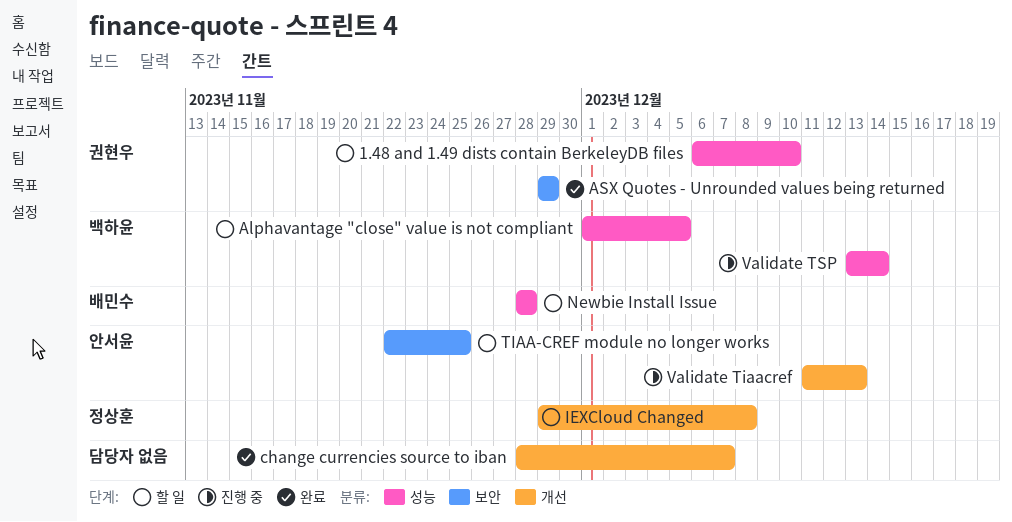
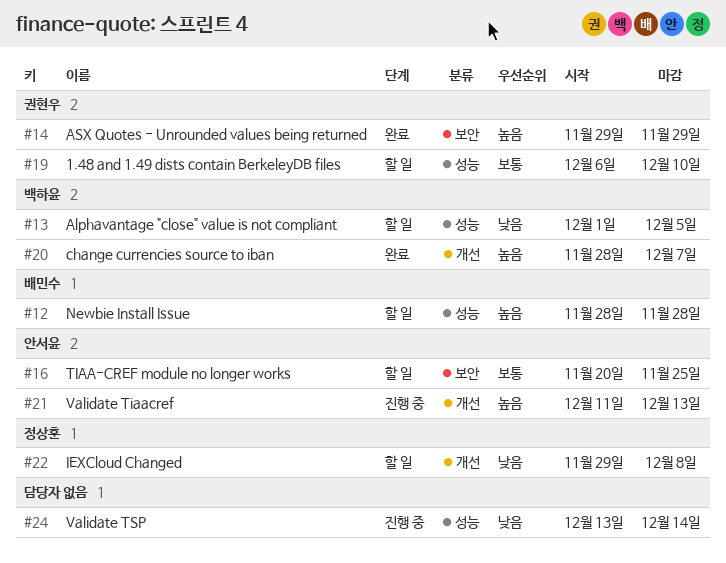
change currencies source to iban, owner: none -> 백하윤
TIAA-CREF module no longer works, start: Nov 22 -> Nov 20
Validate TSP, owner: 백하윤 -> none

